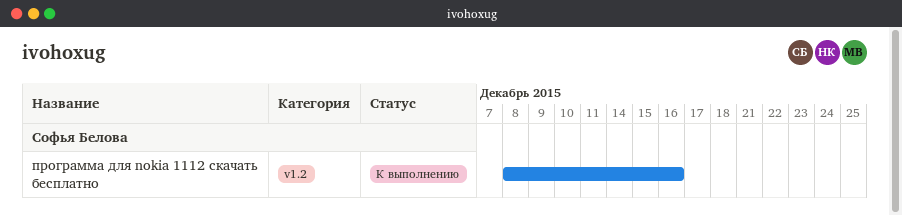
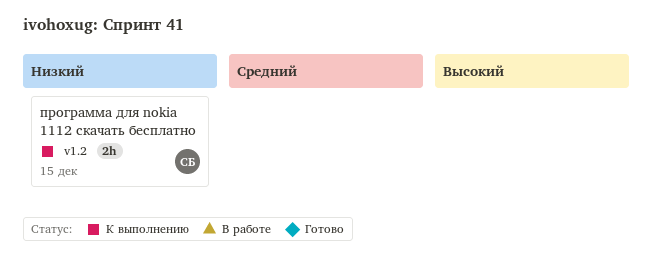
программа для nokia 1112 скачать бесплатно, due: Dec 16 -> Dec 15

